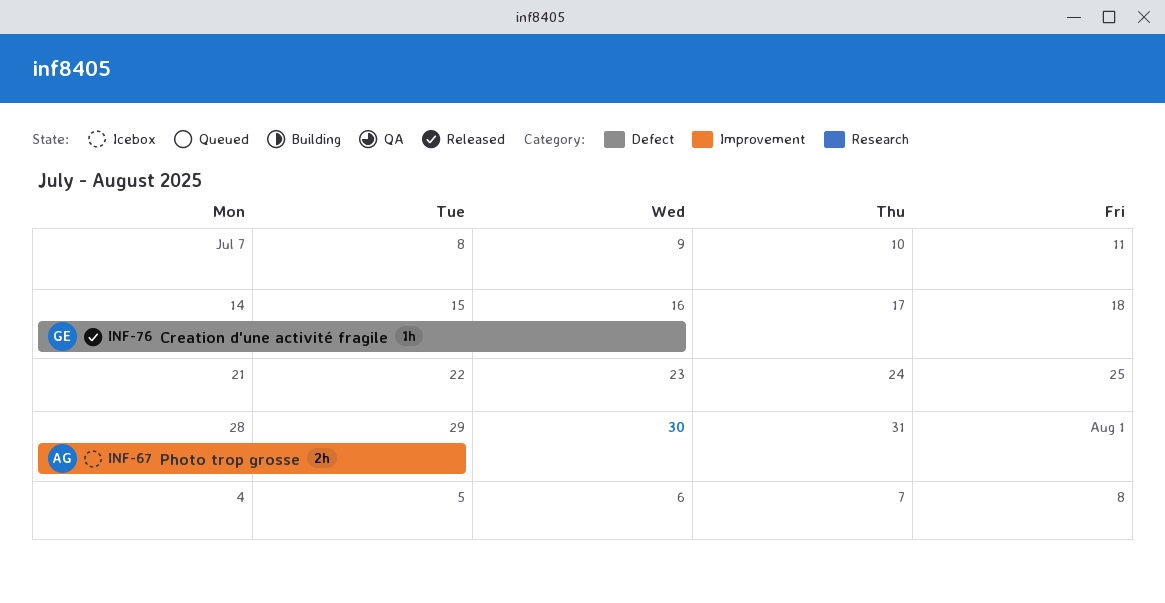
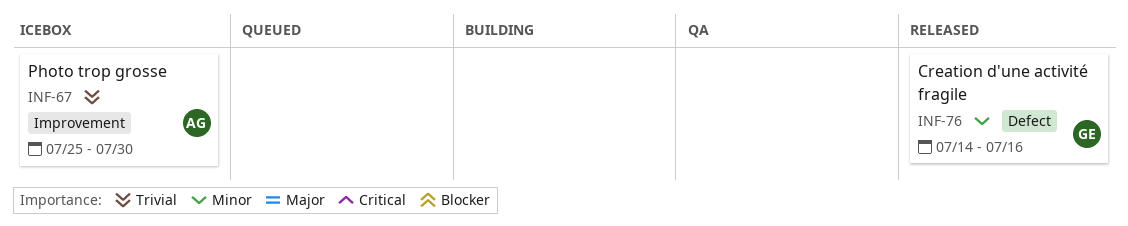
INF-67, start: Jul 28 -> Jul 25
INF-67, due: Jul 29 -> Jul 30

